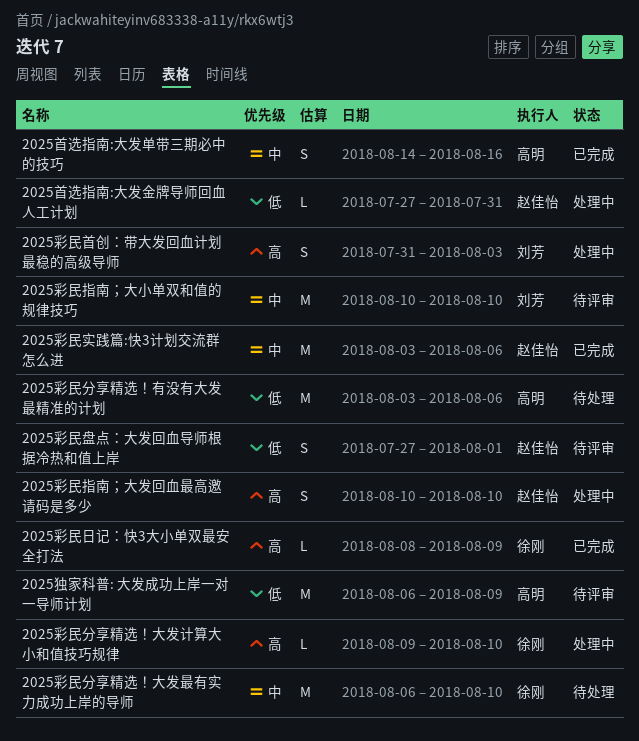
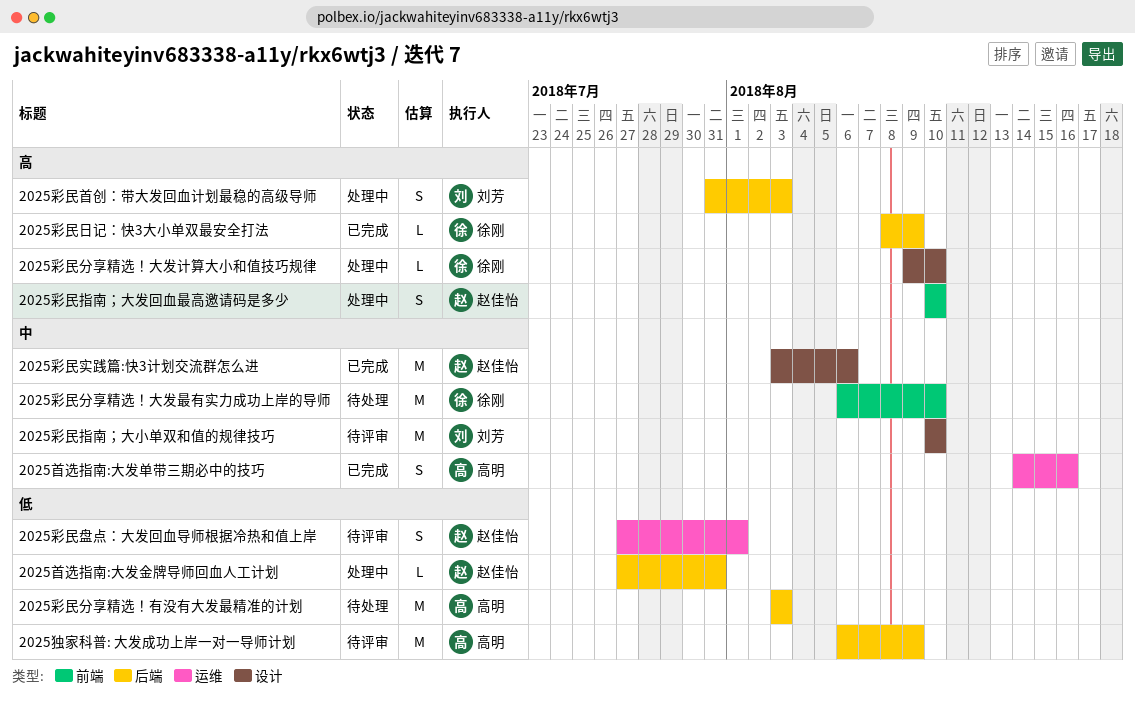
2025彩民分享精选！有没有大发最精准的计划, due: Aug 6 -> Aug 3

